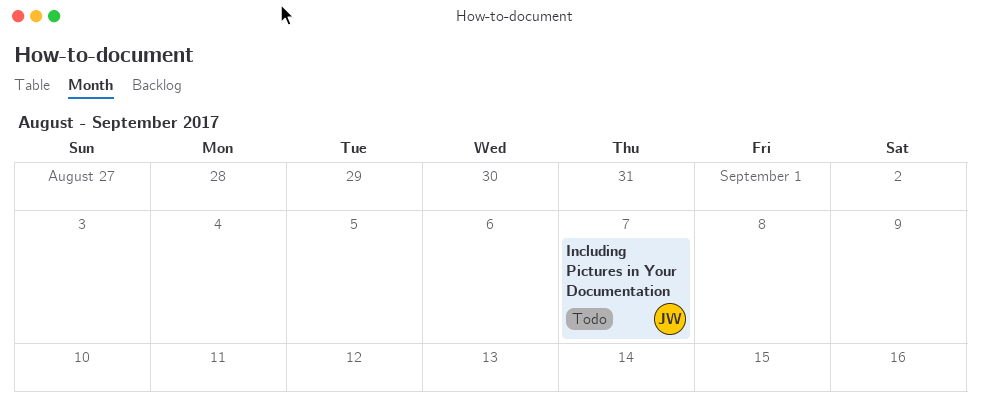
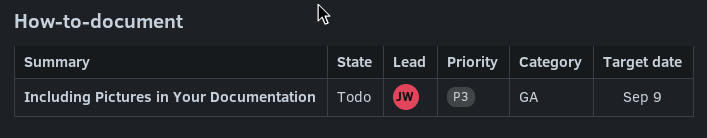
Including Pictures in Your Documentation, due: Sep 7 -> Sep 9

